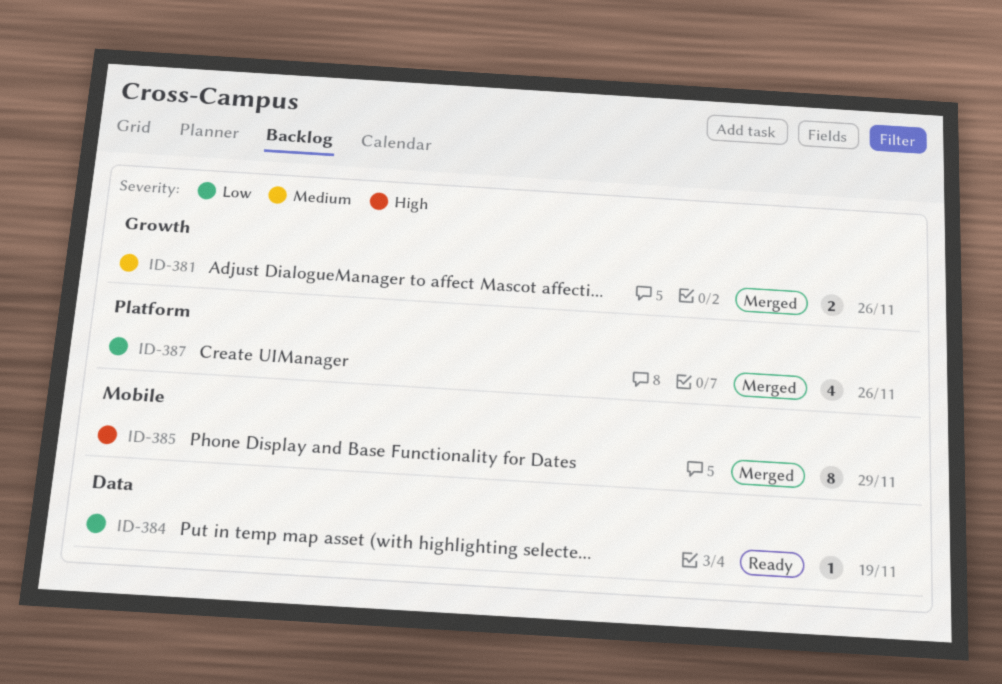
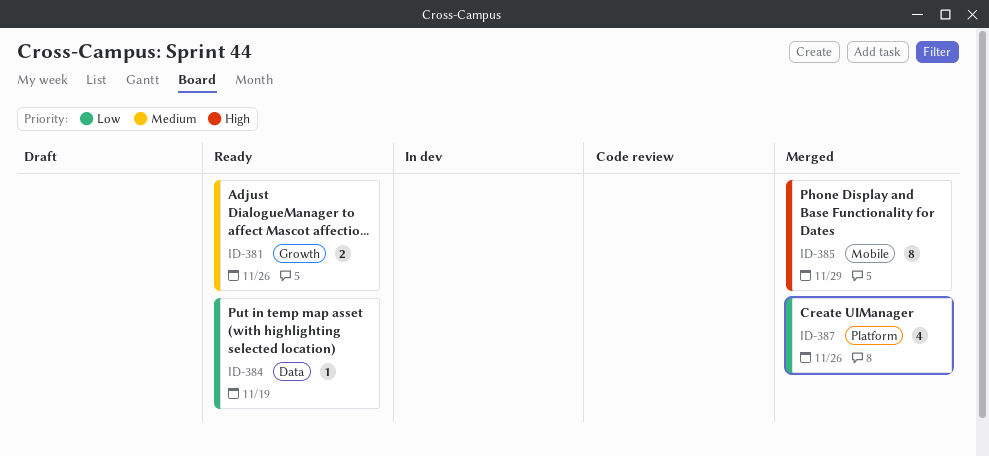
ID-381, status: Merged -> Ready

